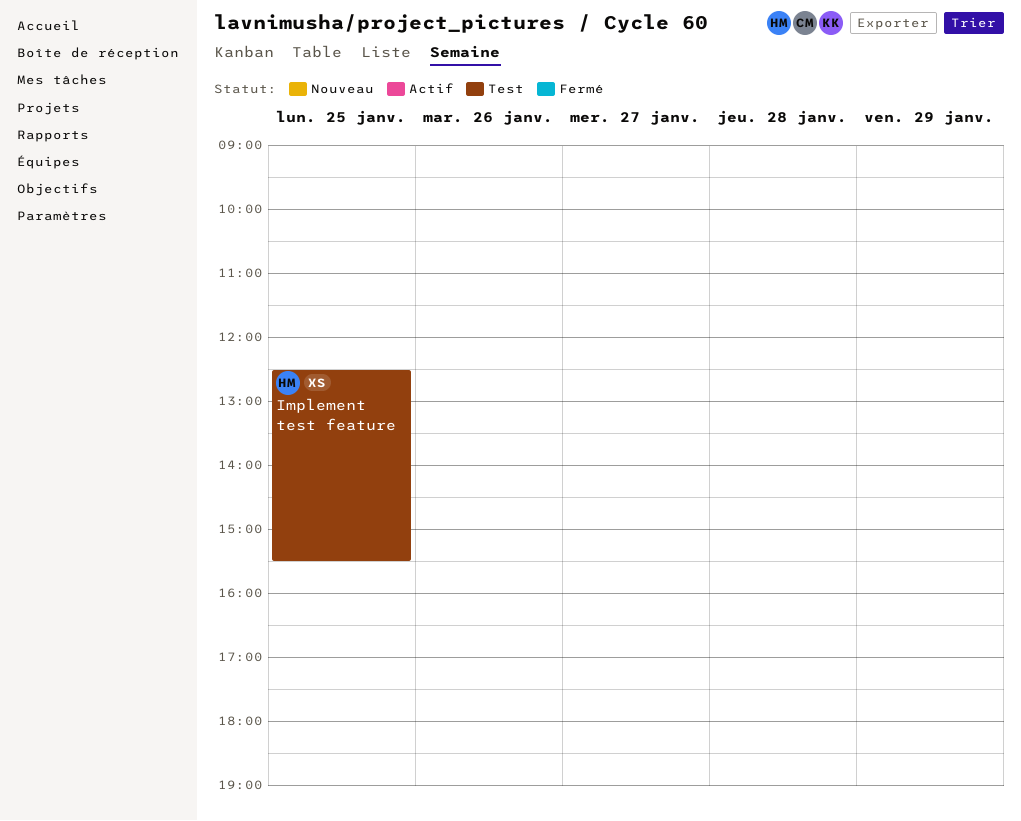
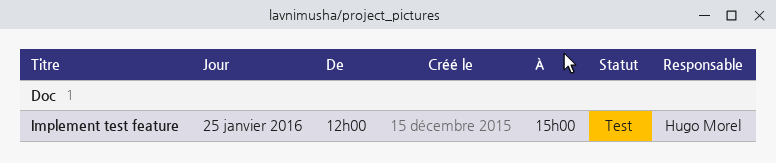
Implement test feature, begins: 12:30 -> 12:00
Implement test feature, ends: 15:30 -> 15:00

